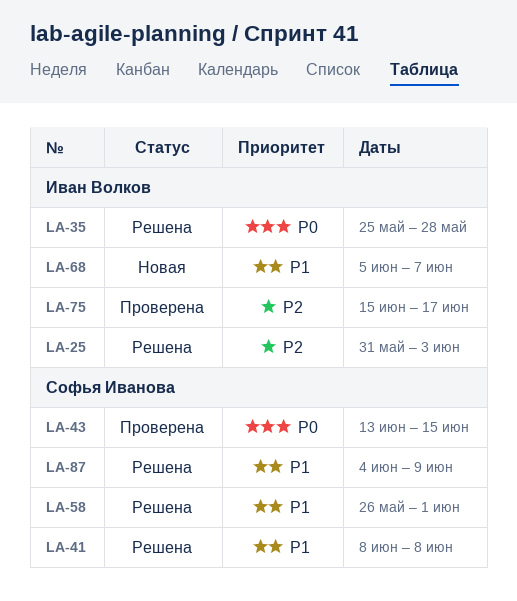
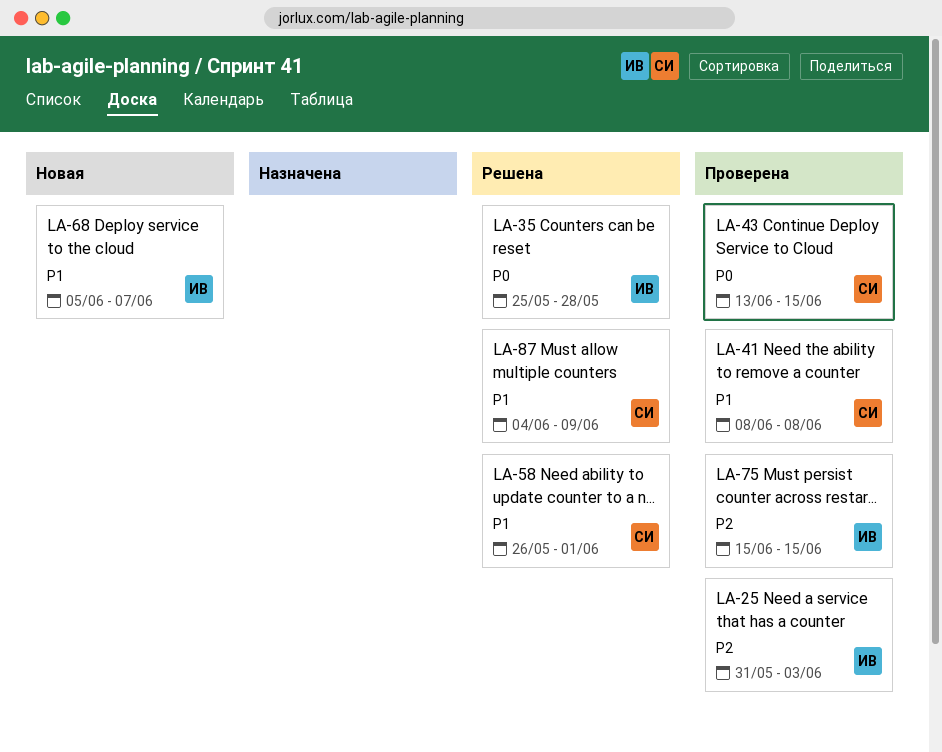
LA-25, status: Решена -> Проверена
LA-41, status: Решена -> Проверена
LA-75, due: Jun 17 -> Jun 15

